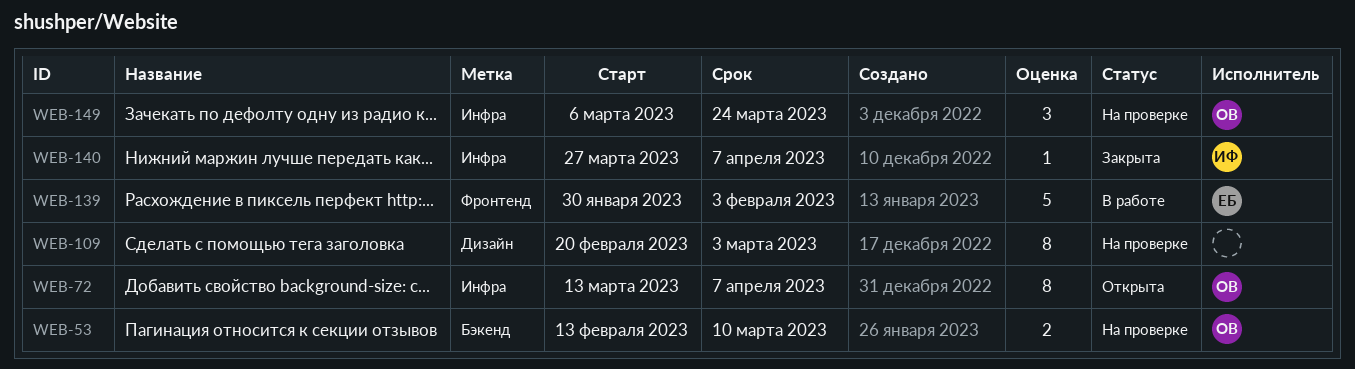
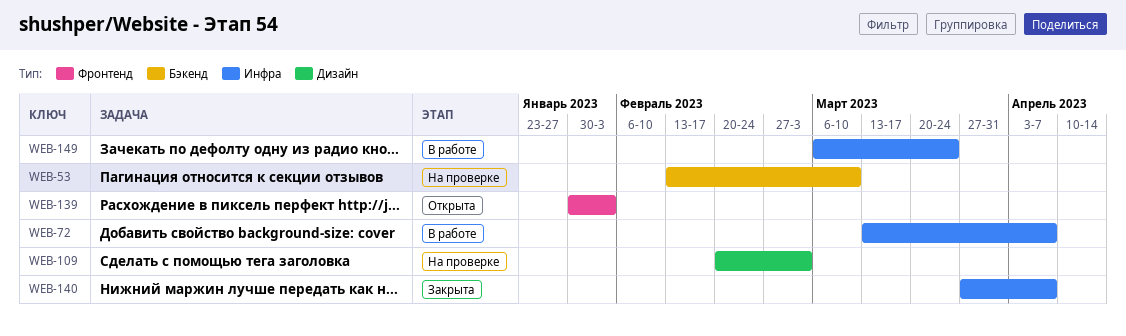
WEB-72, status: Открыта -> В работе
WEB-139, status: В работе -> Открыта
WEB-149, status: На проверке -> В работе

